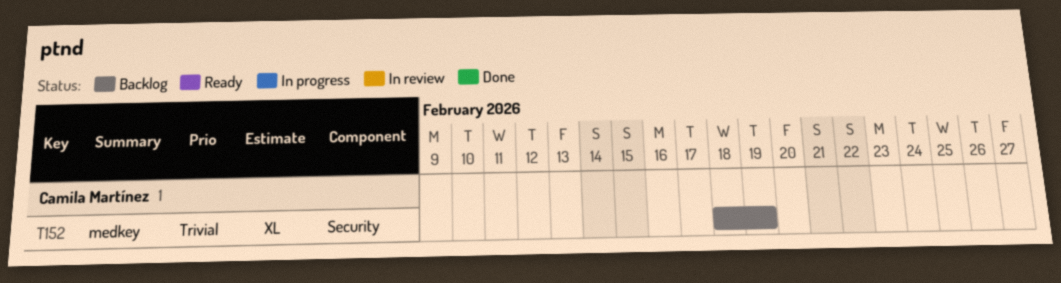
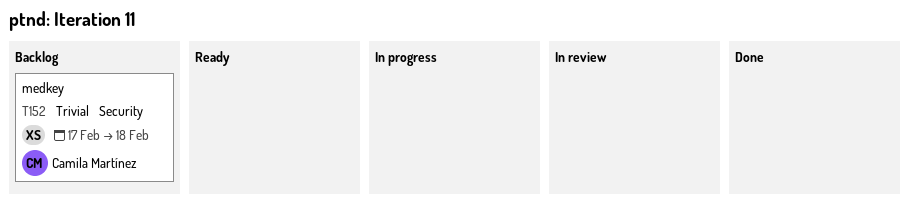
T152, estimate: XL -> XS
T152, start: Feb 18 -> Feb 17
T152, due: Feb 19 -> Feb 18

